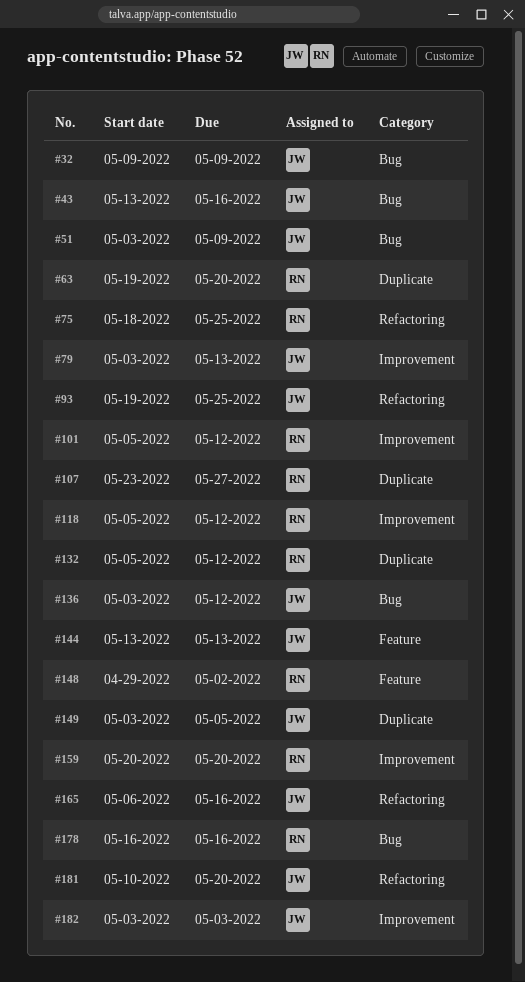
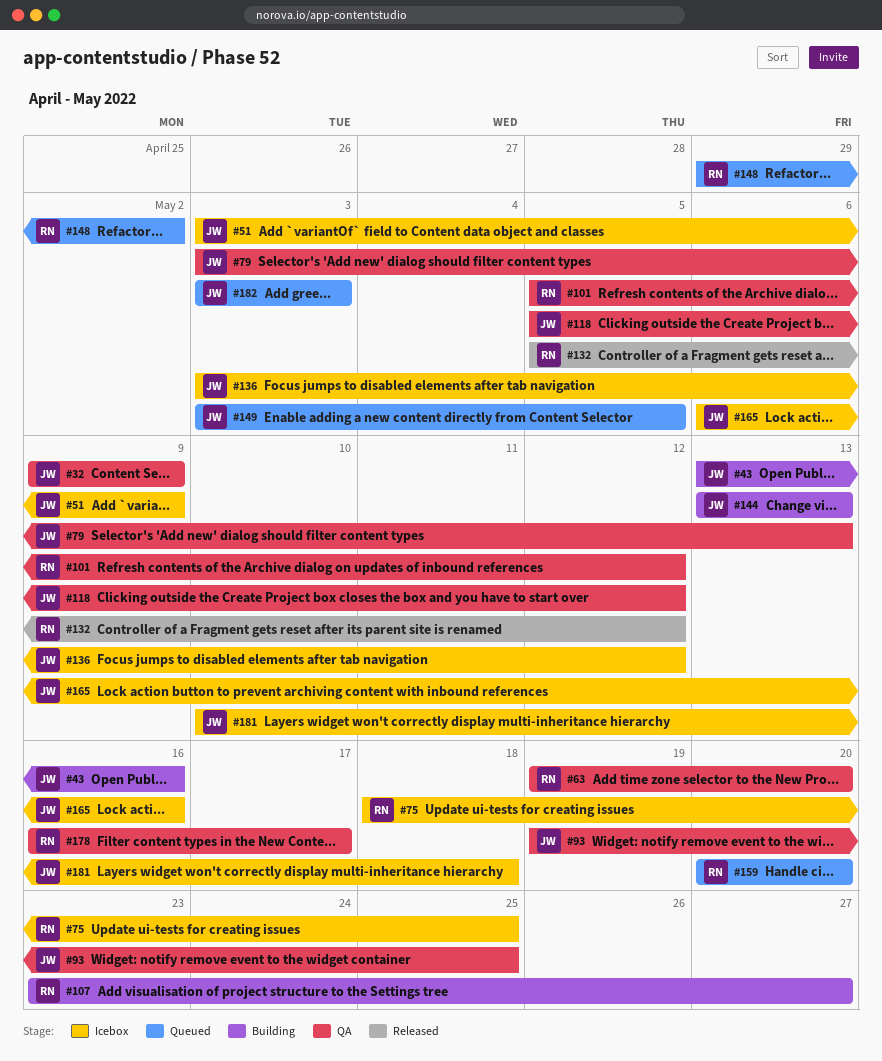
#118, owner: RN -> JW
#178, due: May 16 -> May 17
#181, due: May 20 -> May 18

